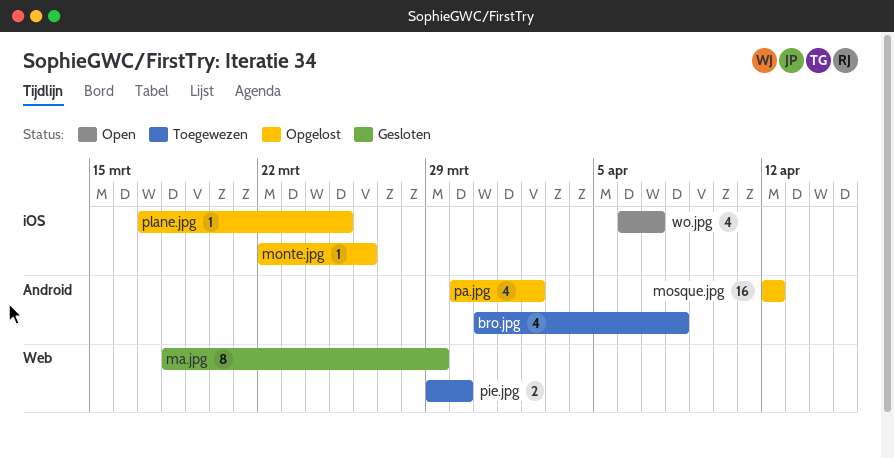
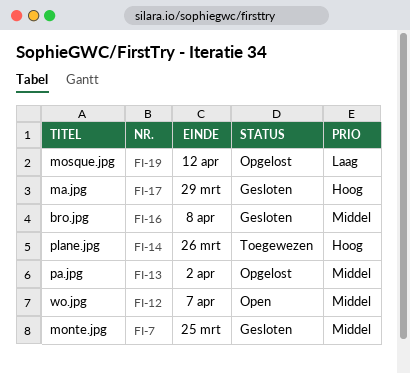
bro.jpg, status: Toegewezen -> Gesloten
monte.jpg, status: Opgelost -> Gesloten
monte.jpg, due: Mar 26 -> Mar 25
pie.jpg: present -> none
plane.jpg, status: Opgelost -> Toegewezen
plane.jpg, due: Mar 25 -> Mar 26

